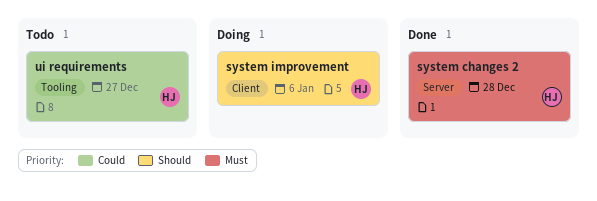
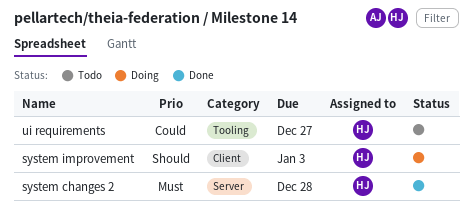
system improvement, due: Jan 6 -> Jan 3

